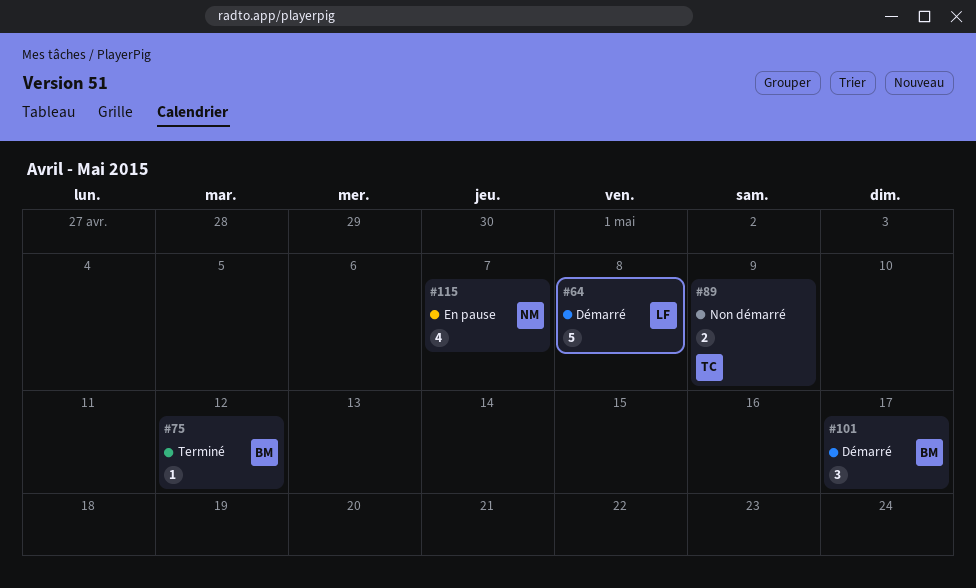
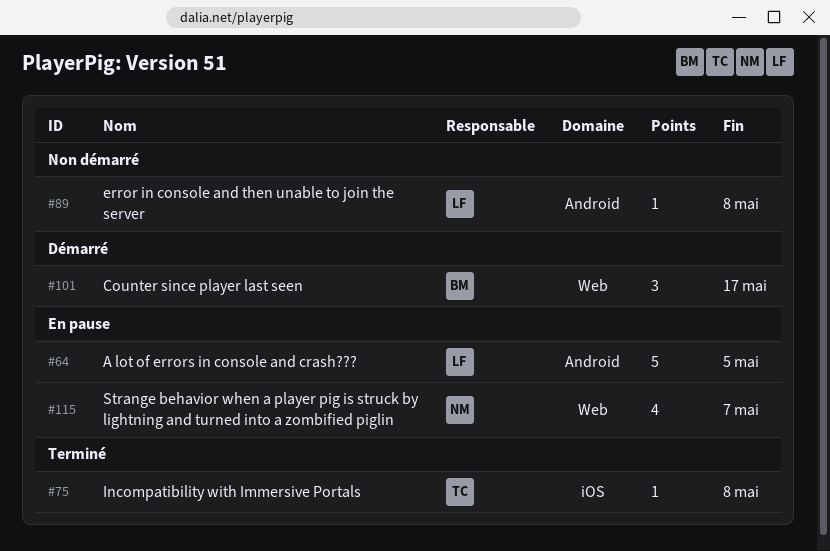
#64, status: Démarré -> En pause
#64, due: May 8 -> May 5
#75, owner: BM -> TC
#75, due: May 12 -> May 8
#89, owner: TC -> LF
#89, estimate: 2 -> 1
#89, due: May 9 -> May 8

